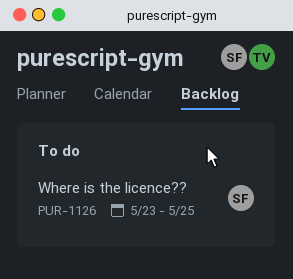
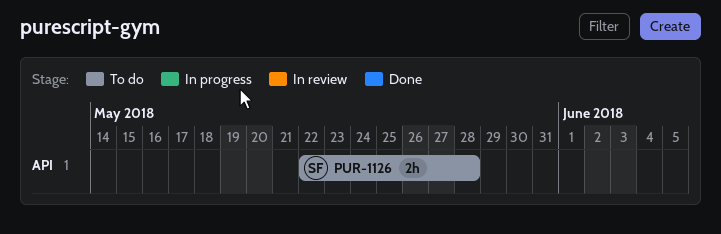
PUR-1126, start: May 23 -> May 22
PUR-1126, due: May 25 -> May 28

